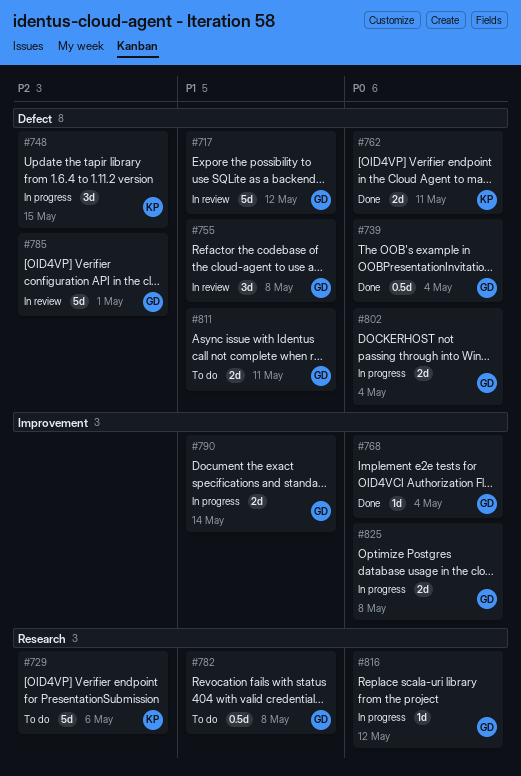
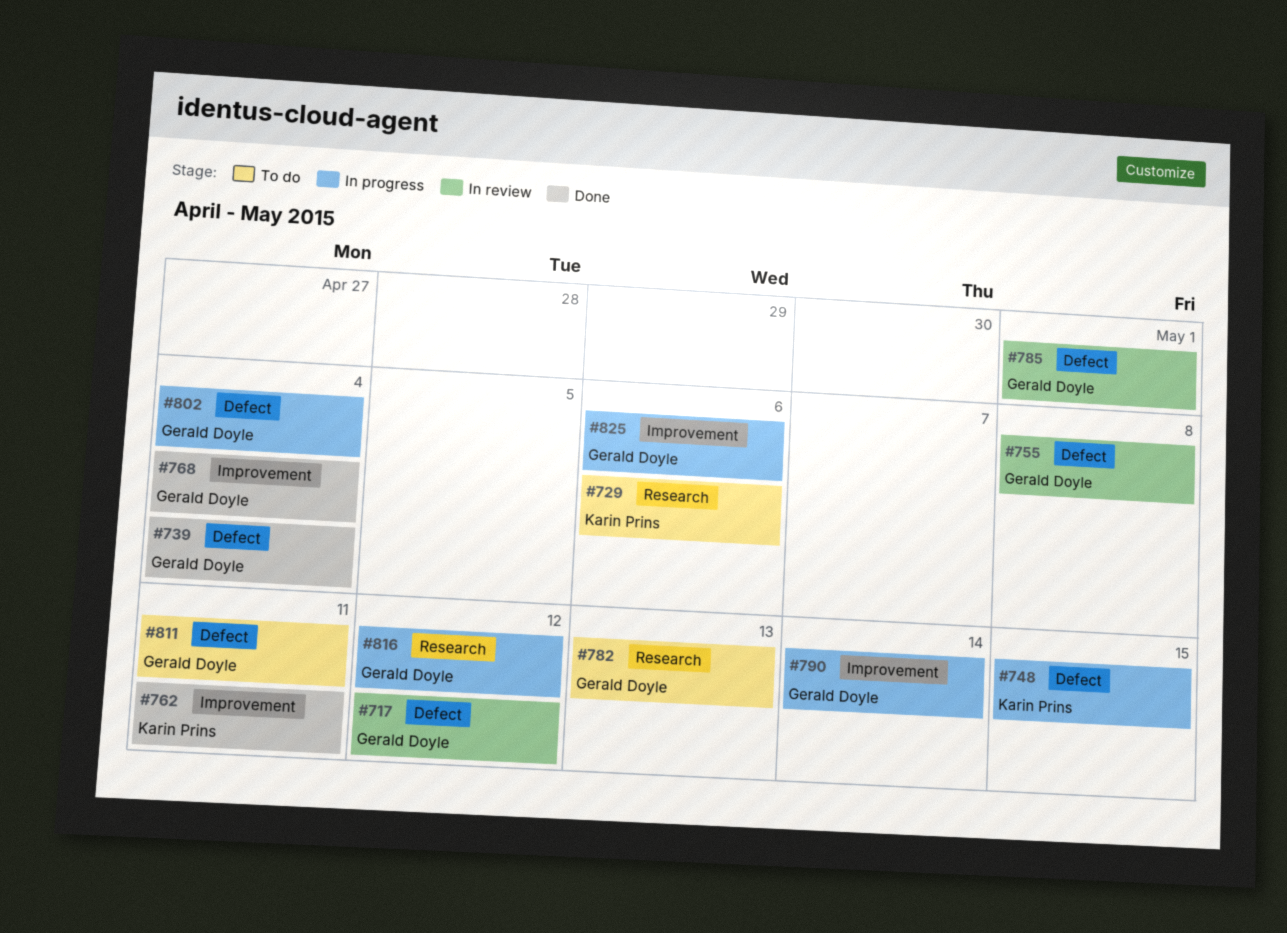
#762, label: Defect -> Improvement
#782, due: May 8 -> May 13
#825, due: May 8 -> May 6

